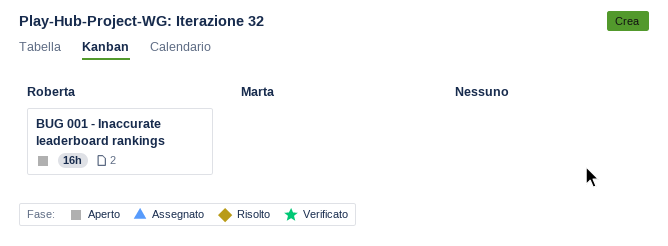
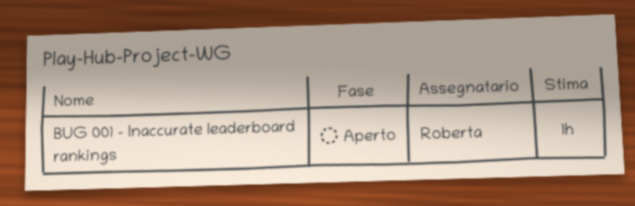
BUG 001 - Inaccurate leaderboard rankings, estimate: 16h -> 1h

